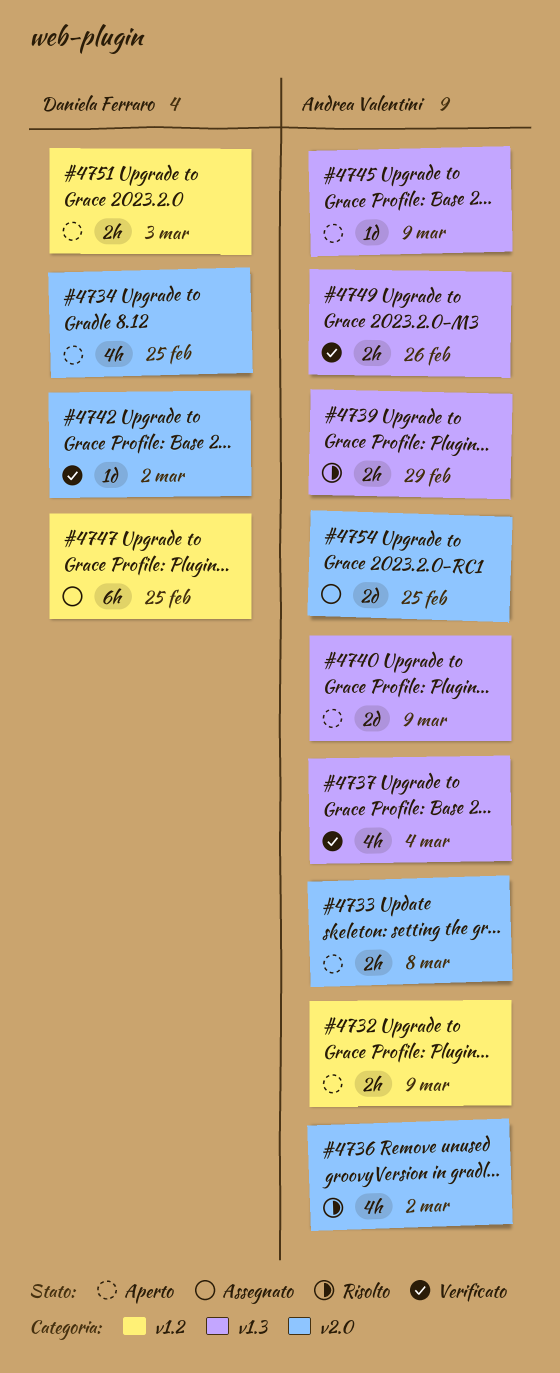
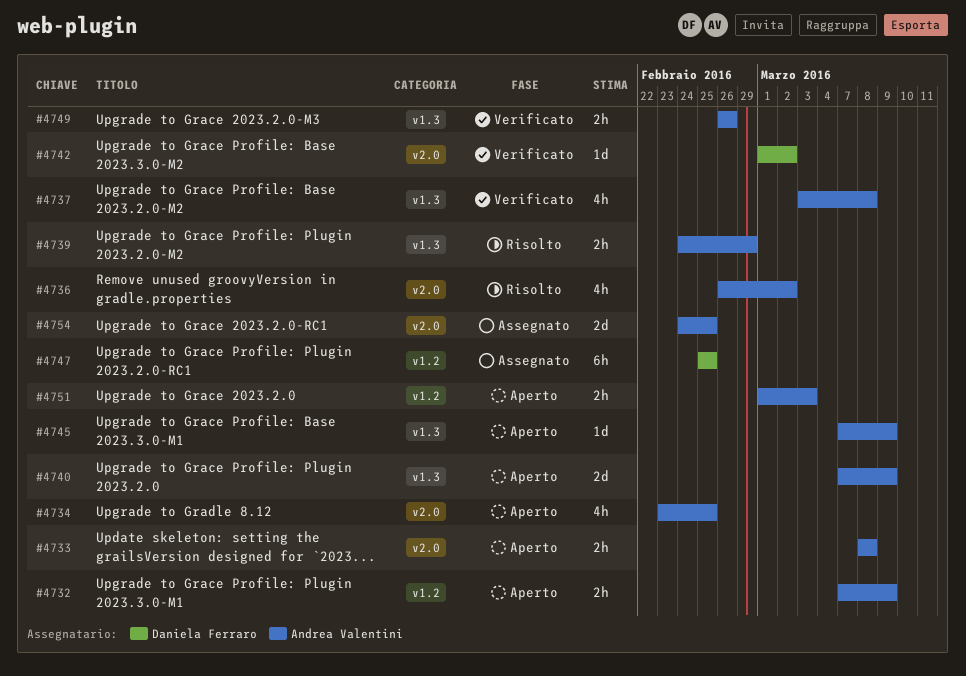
#4734, owner: Daniela Ferraro -> Andrea Valentini
#4737, due: Mar 4 -> Mar 8
#4751, owner: Daniela Ferraro -> Andrea Valentini

